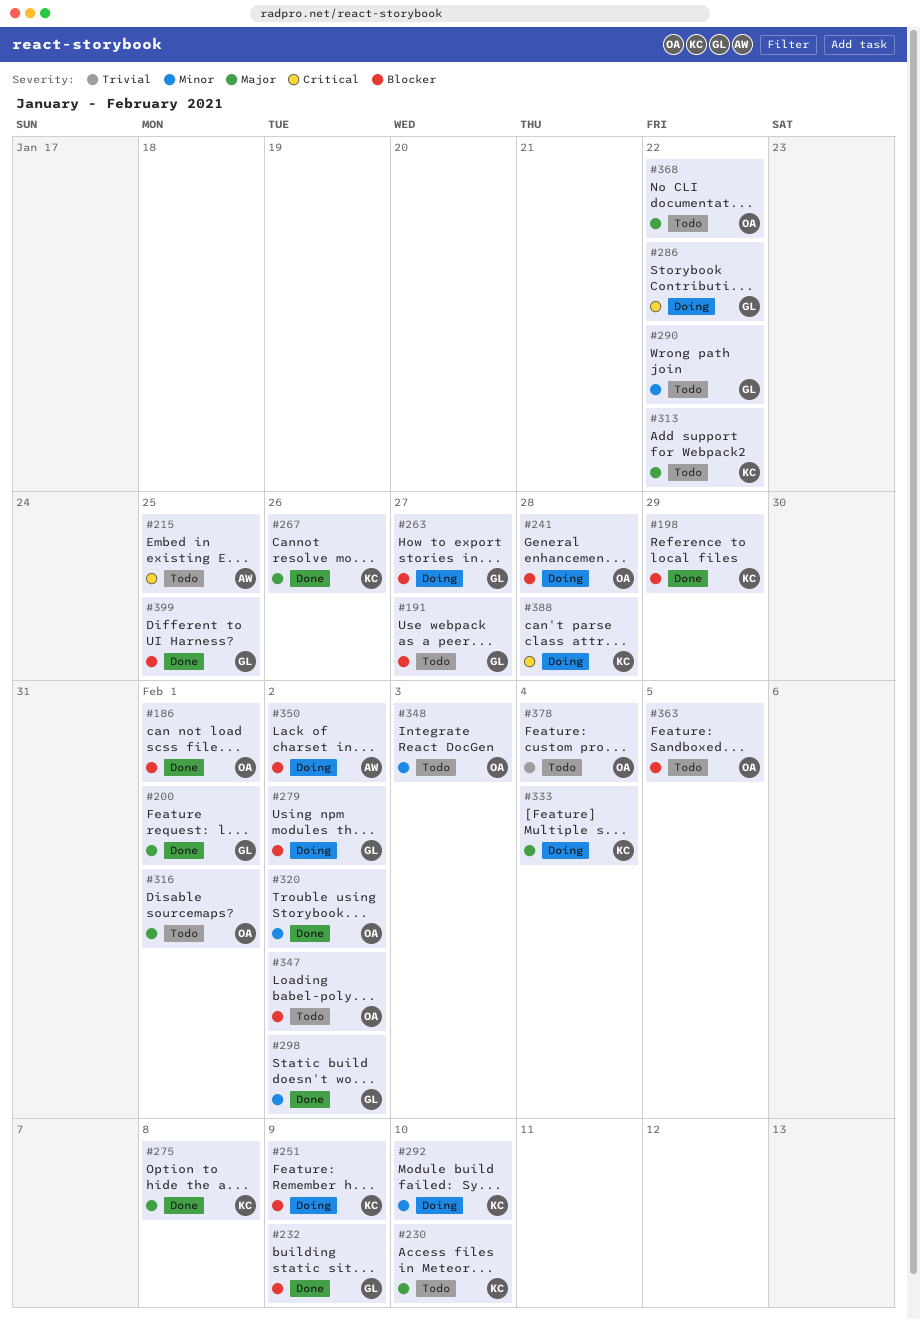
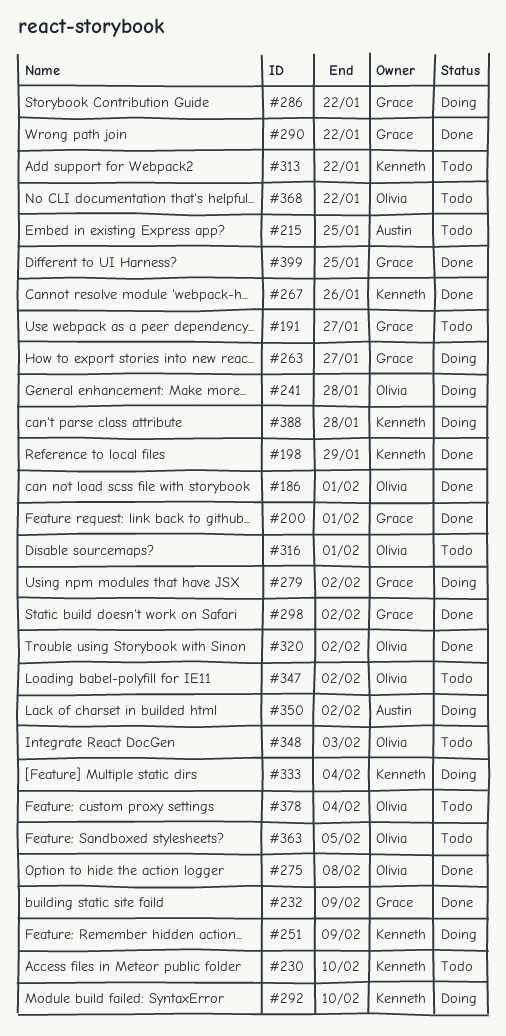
#275, owner: Kenneth -> Olivia
#290, status: Todo -> Done

